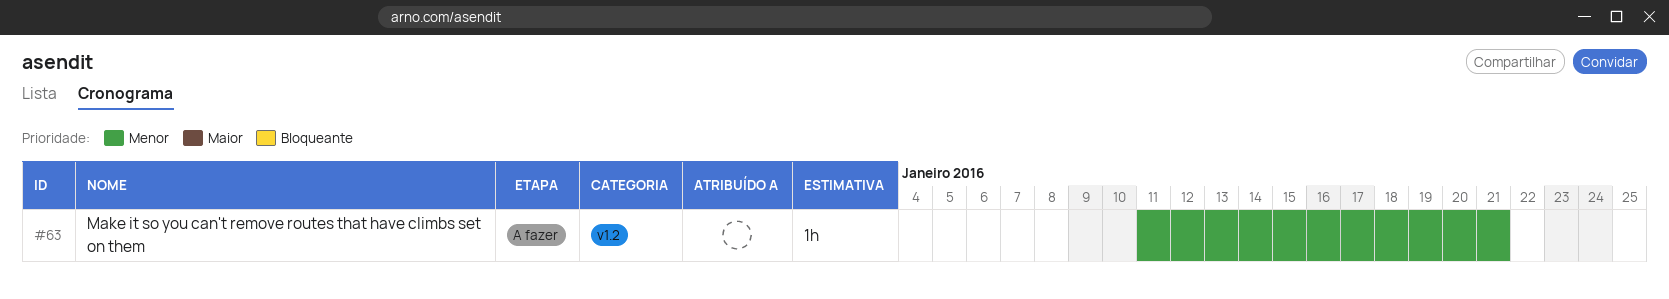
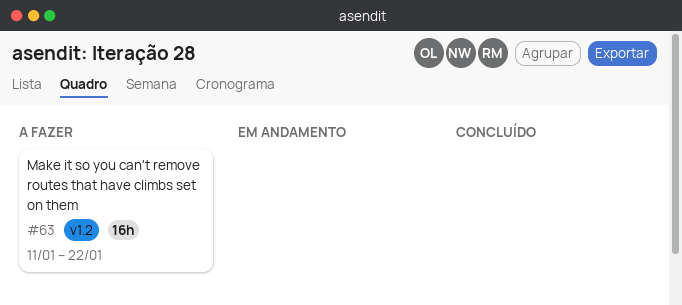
#63, estimate: 1h -> 16h
#63, due: Jan 21 -> Jan 22

